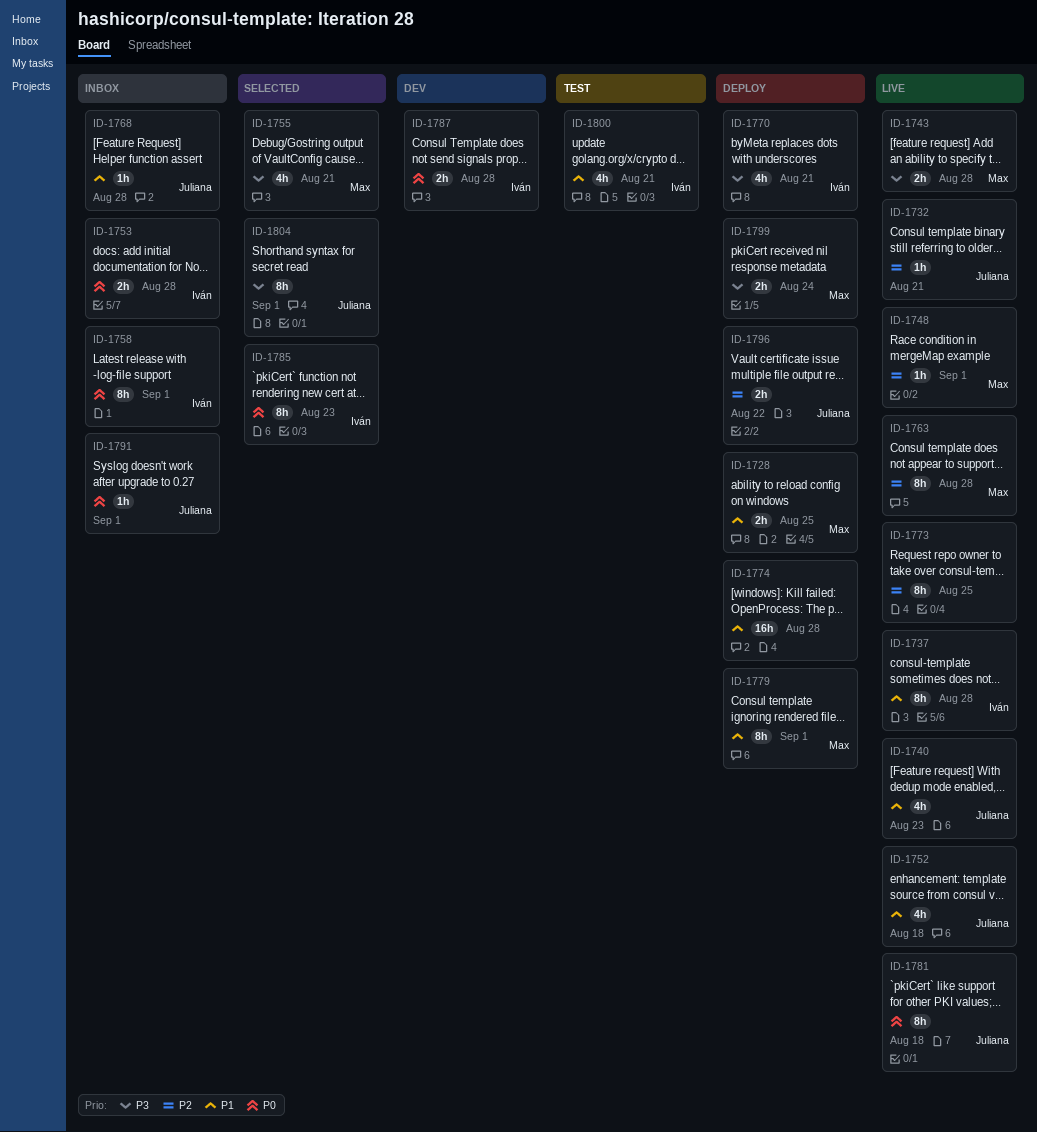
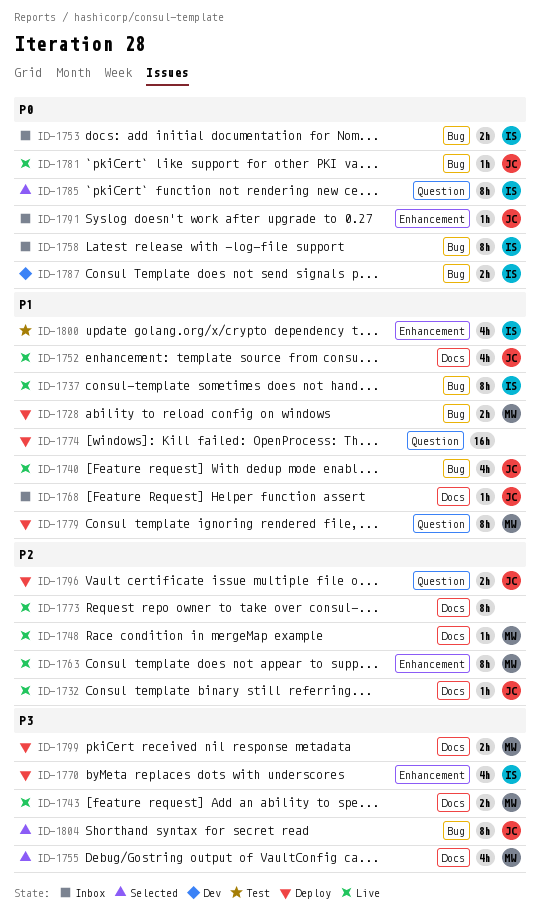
ID-1781, estimate: 8h -> 1h

